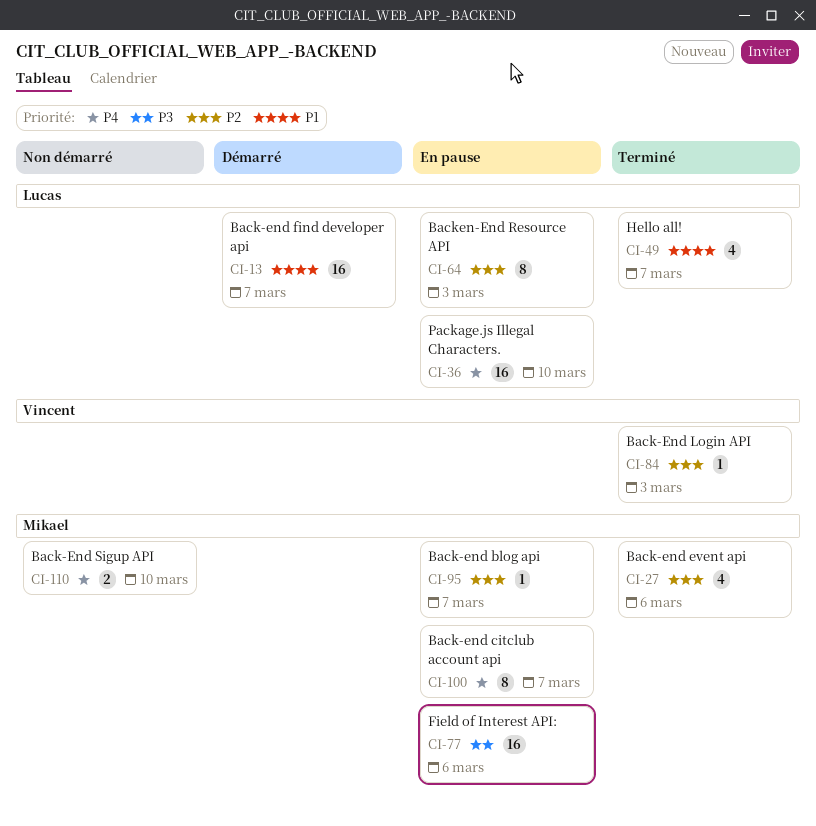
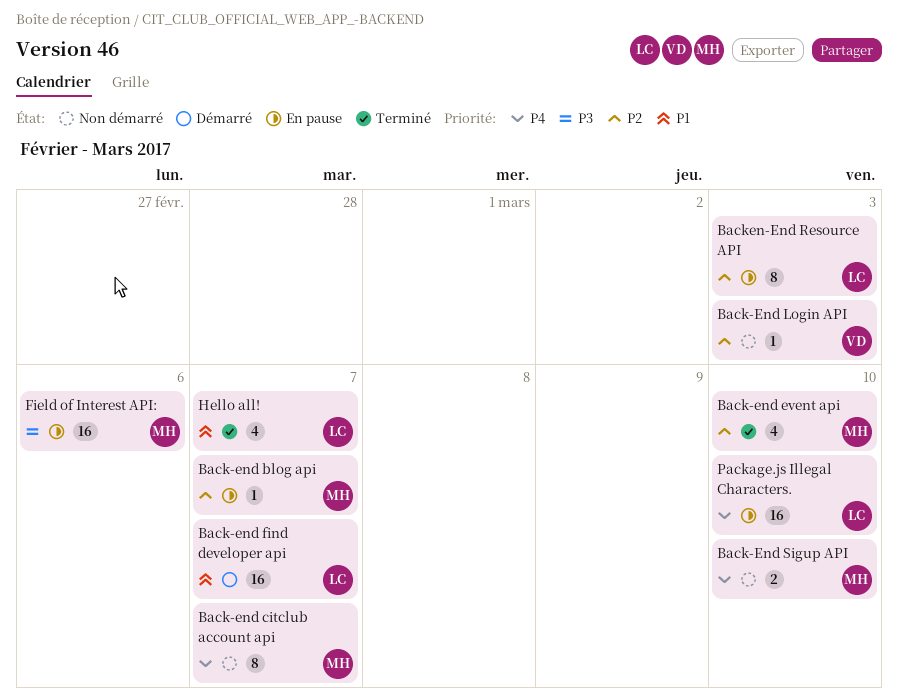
Back-end citclub account api, status: En pause -> Non démarré
Back-end event api, due: Mar 6 -> Mar 10
Back-End Login API, status: Terminé -> Non démarré

